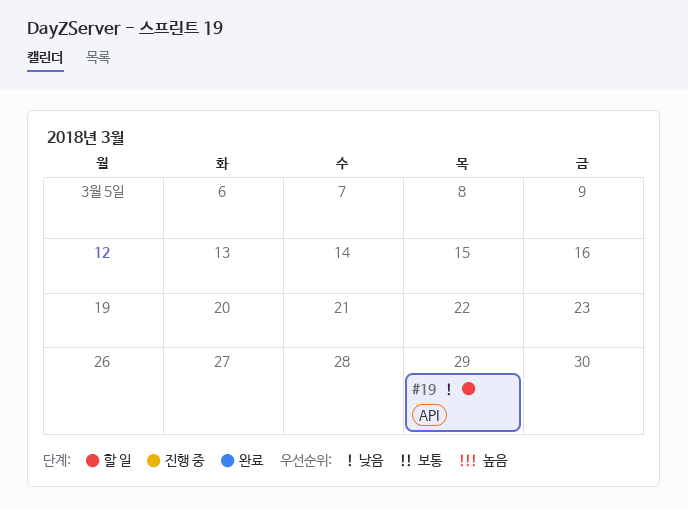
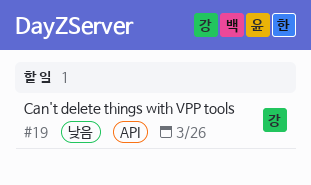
#19, due: Mar 29 -> Mar 26

